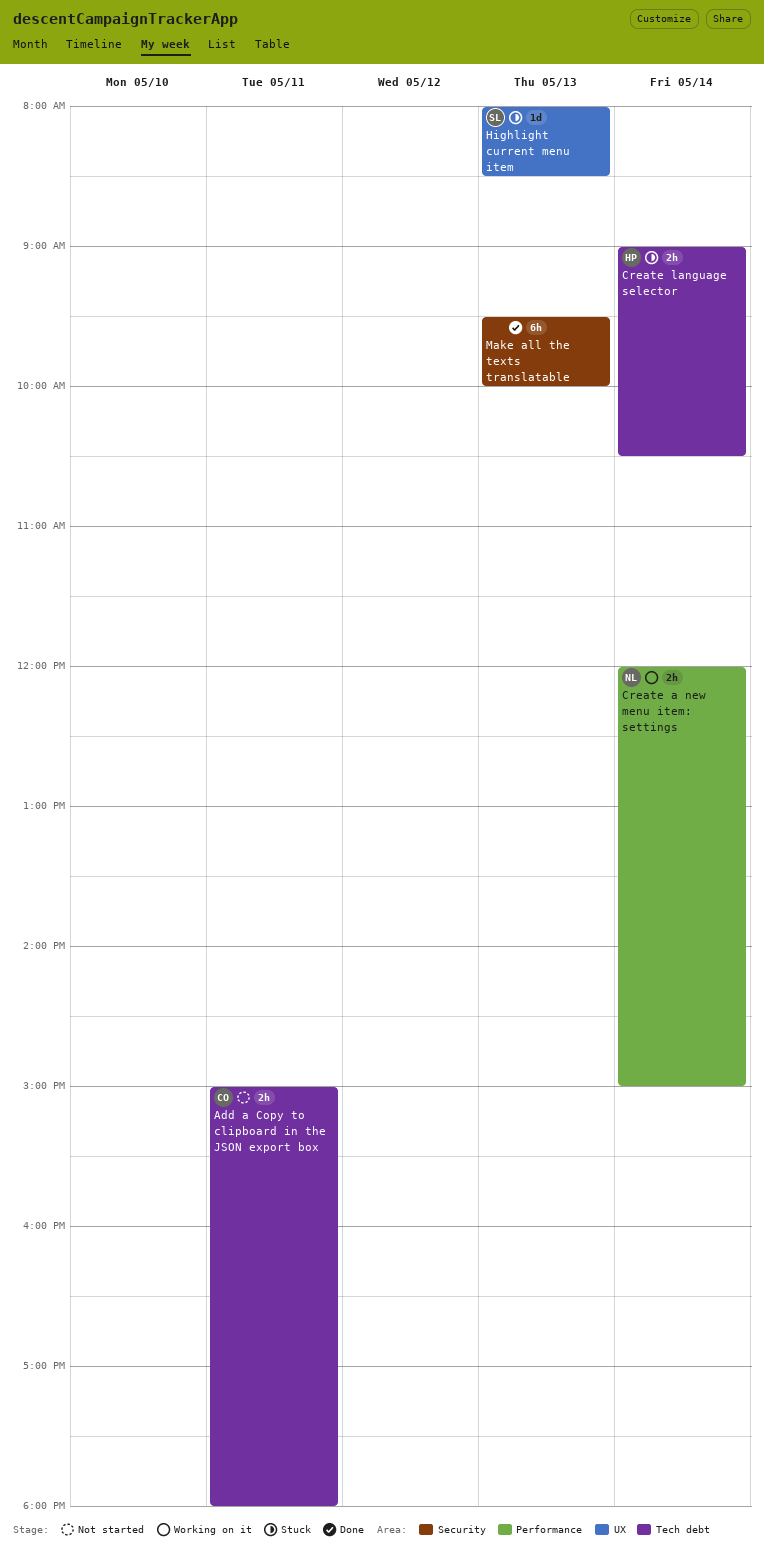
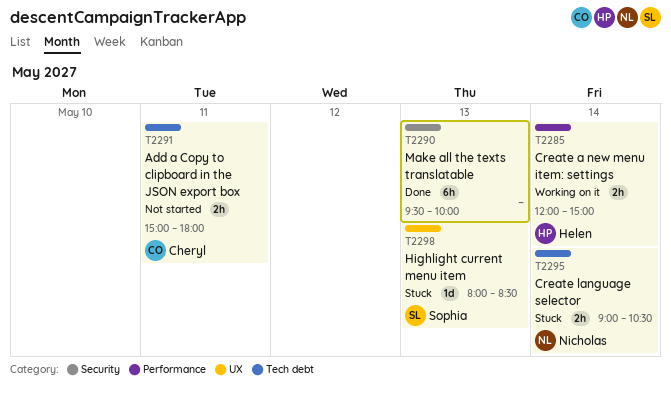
Create a new menu item: settings, owner: Nicholas -> Helen
Create language selector, owner: Helen -> Nicholas

